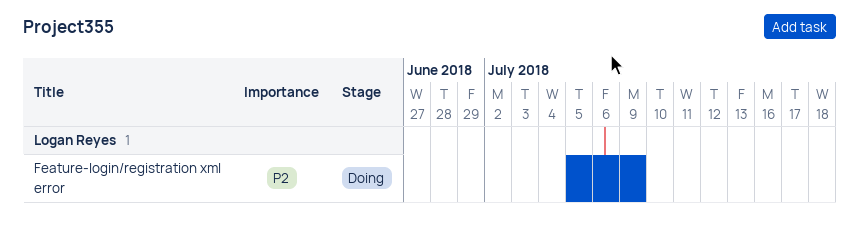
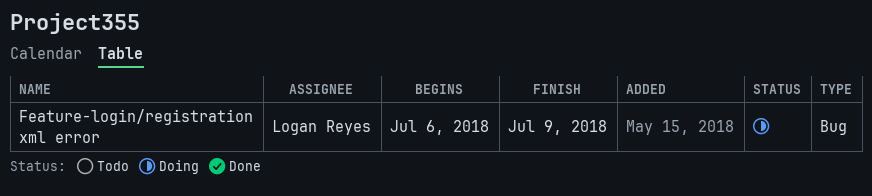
Feature-login/registration xml error, start: Jul 5 -> Jul 6

